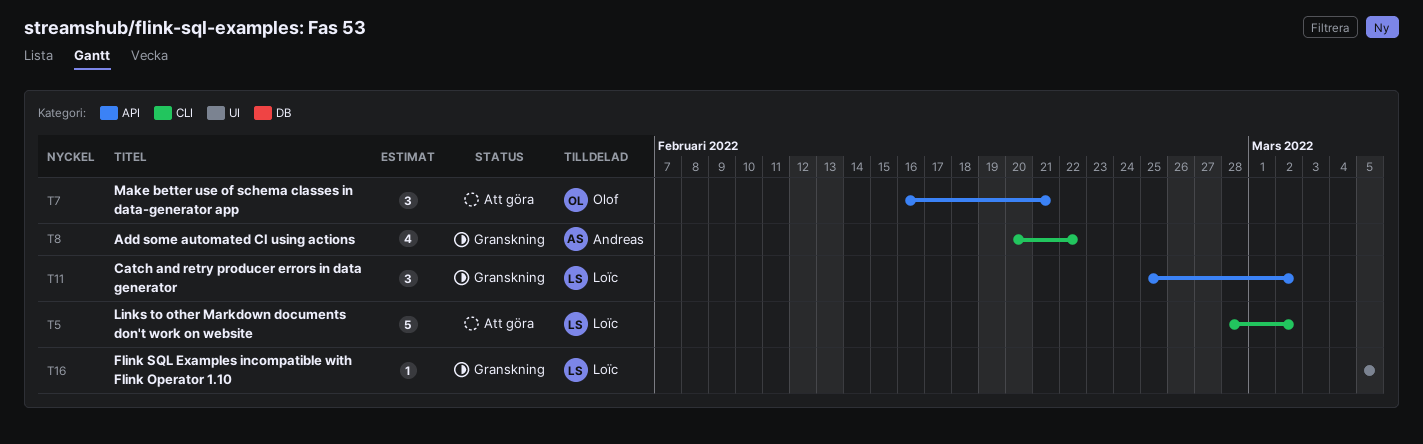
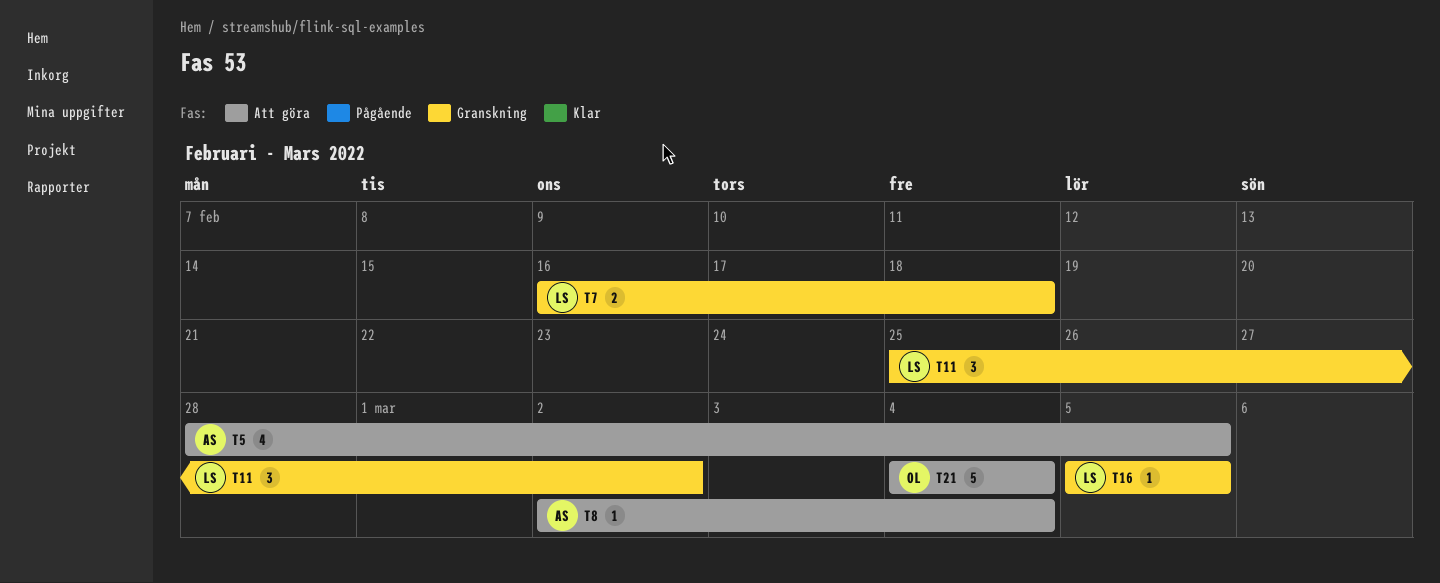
T5, owner: Loïc -> Andreas
T5, estimate: 5 -> 4
T5, due: Mar 2 -> Mar 5
T7, status: Att göra -> Granskning
T7, owner: Olof -> Loïc
T7, estimate: 3 -> 2
T7, due: Feb 21 -> Feb 18
T8, status: Granskning -> Att göra
T8, estimate: 4 -> 1
T8, start: Feb 20 -> Mar 2
T8, due: Feb 22 -> Mar 4
T21: none -> present

